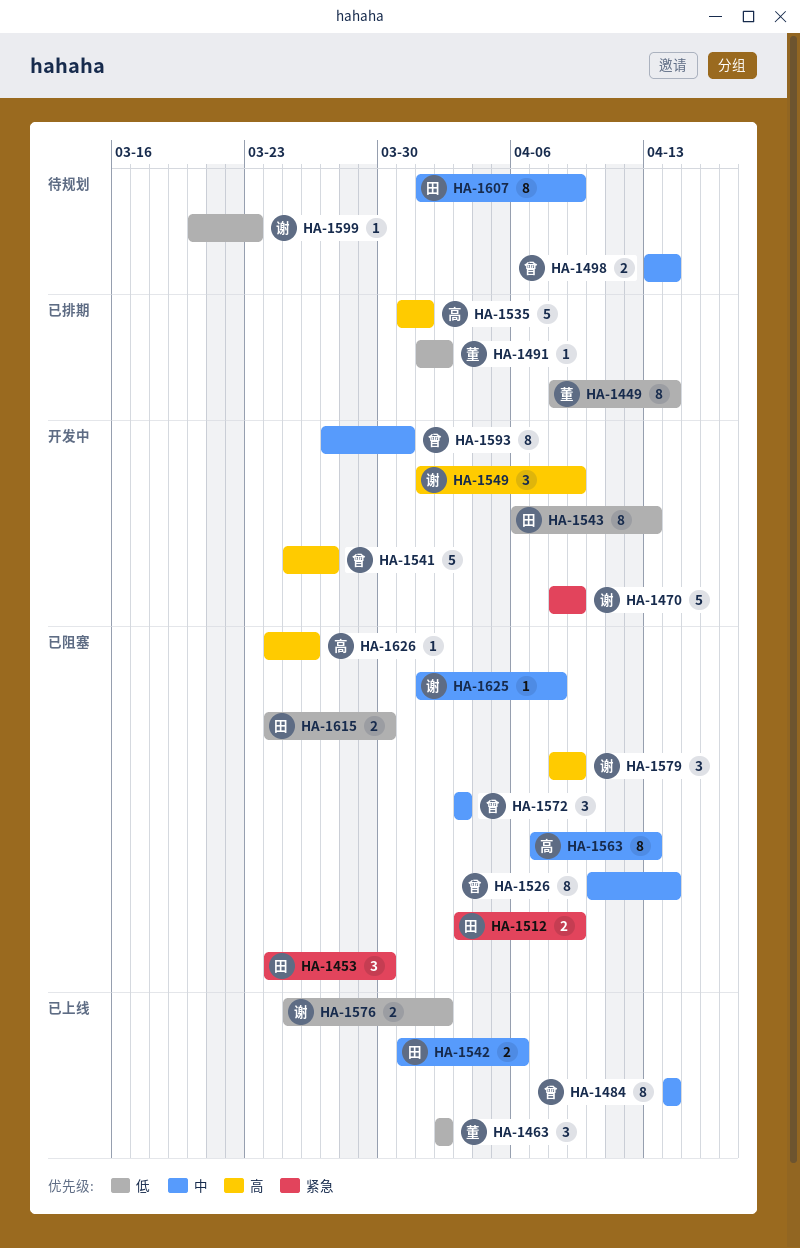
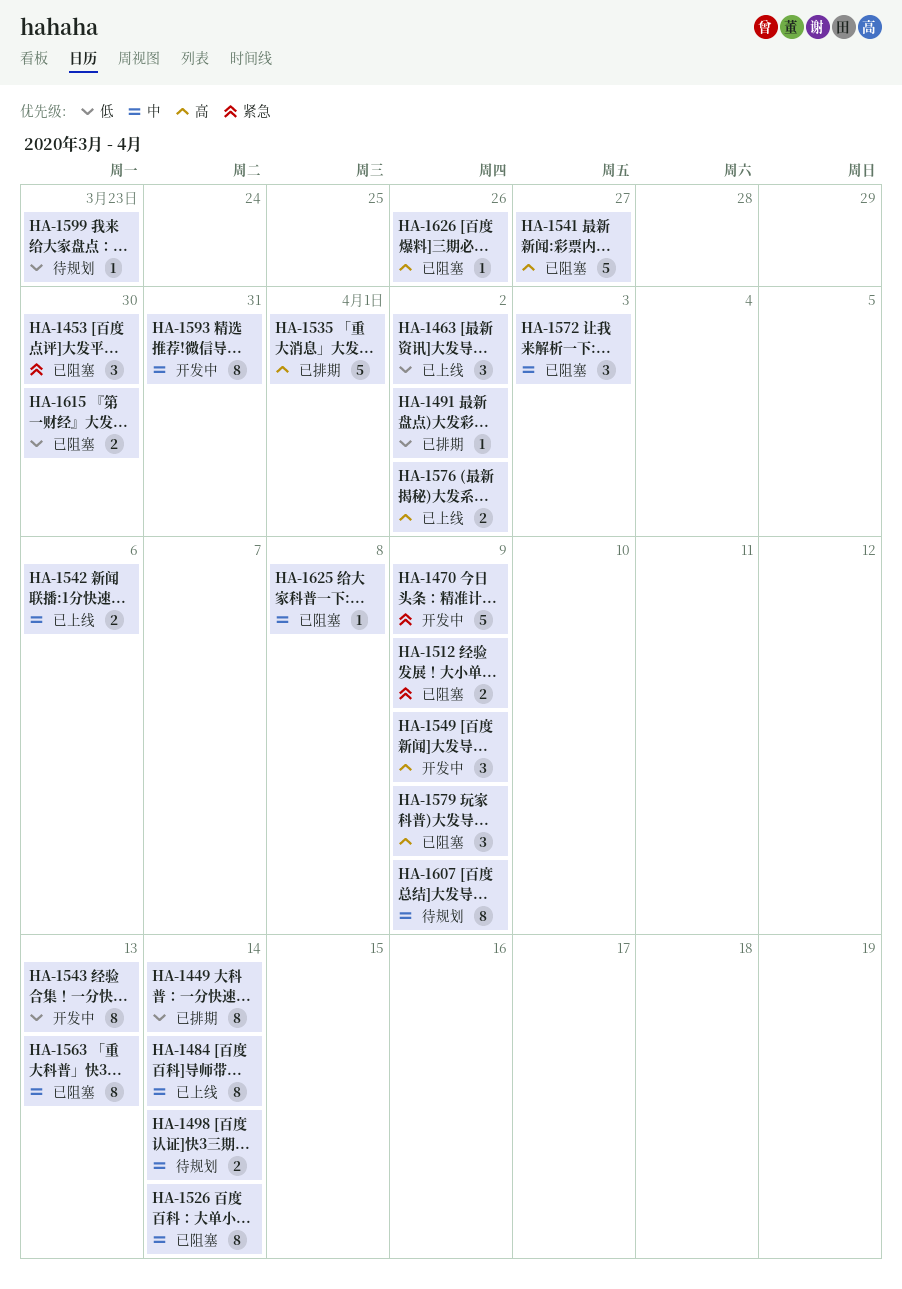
HA-1541, status: 开发中 -> 已阻塞
HA-1576, priority: 低 -> 高

